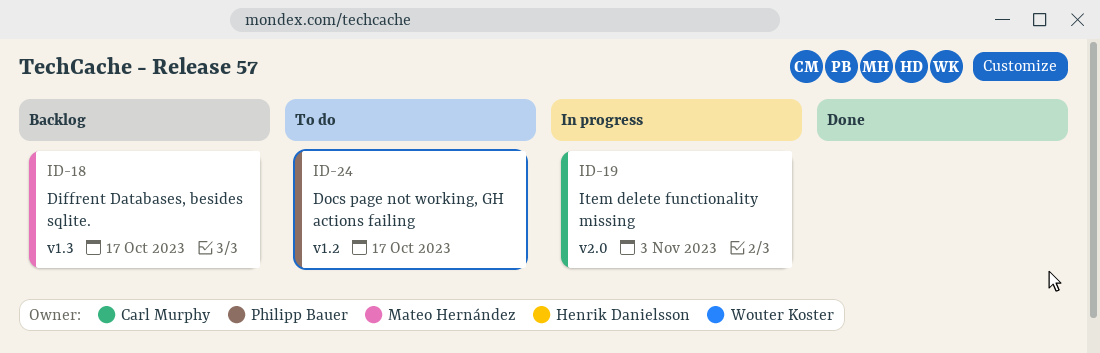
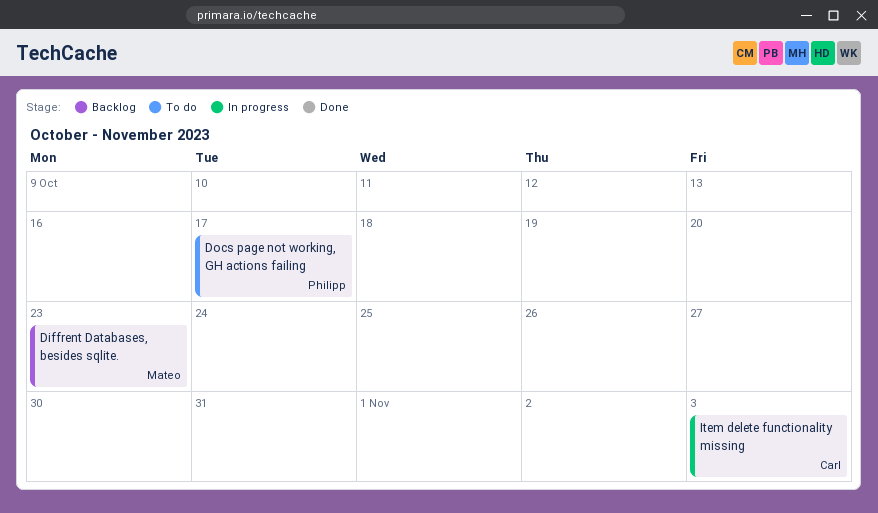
Diffrent Databases, besides sqlite., due: Oct 17 -> Oct 23

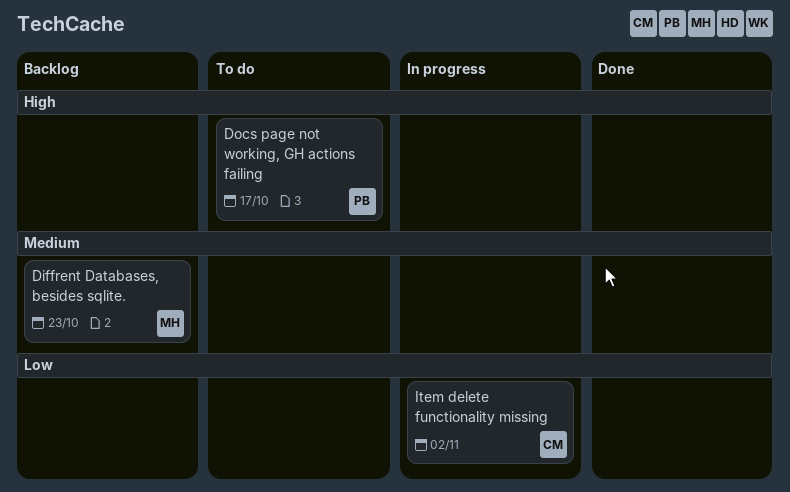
Item delete functionality missing, due: Nov 3 -> Nov 2

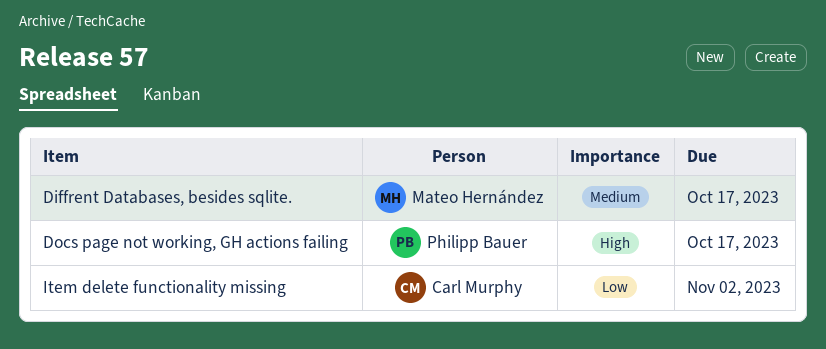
Diffrent Databases, besides sqlite., due: Oct 23 -> Oct 17

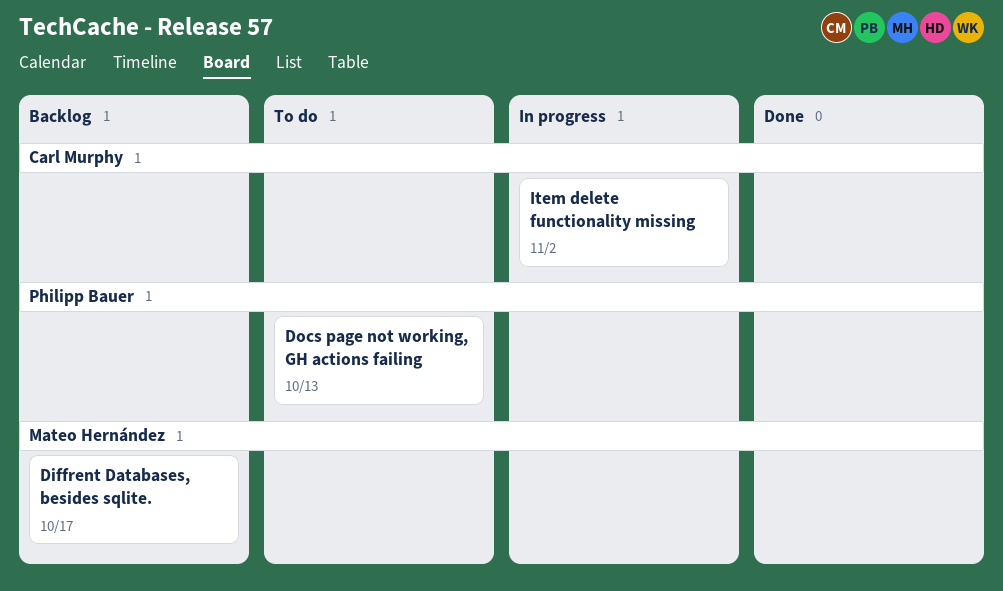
Docs page not working, GH actions failing, due: Oct 17 -> Oct 13

